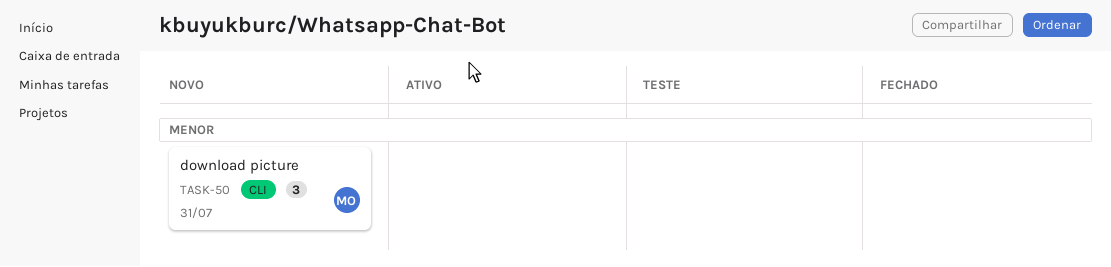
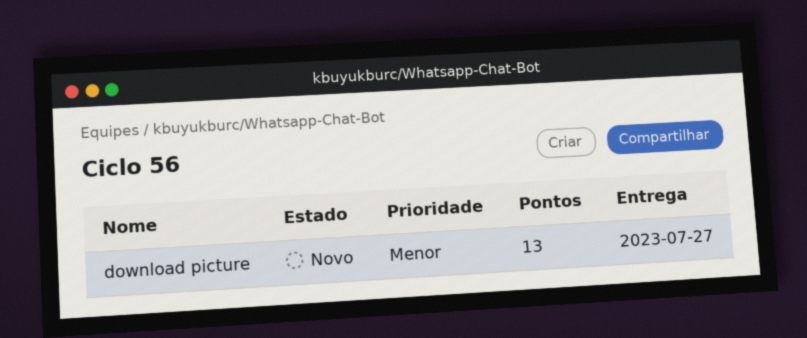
download picture, estimate: 3 -> 13
download picture, due: Jul 31 -> Jul 27

